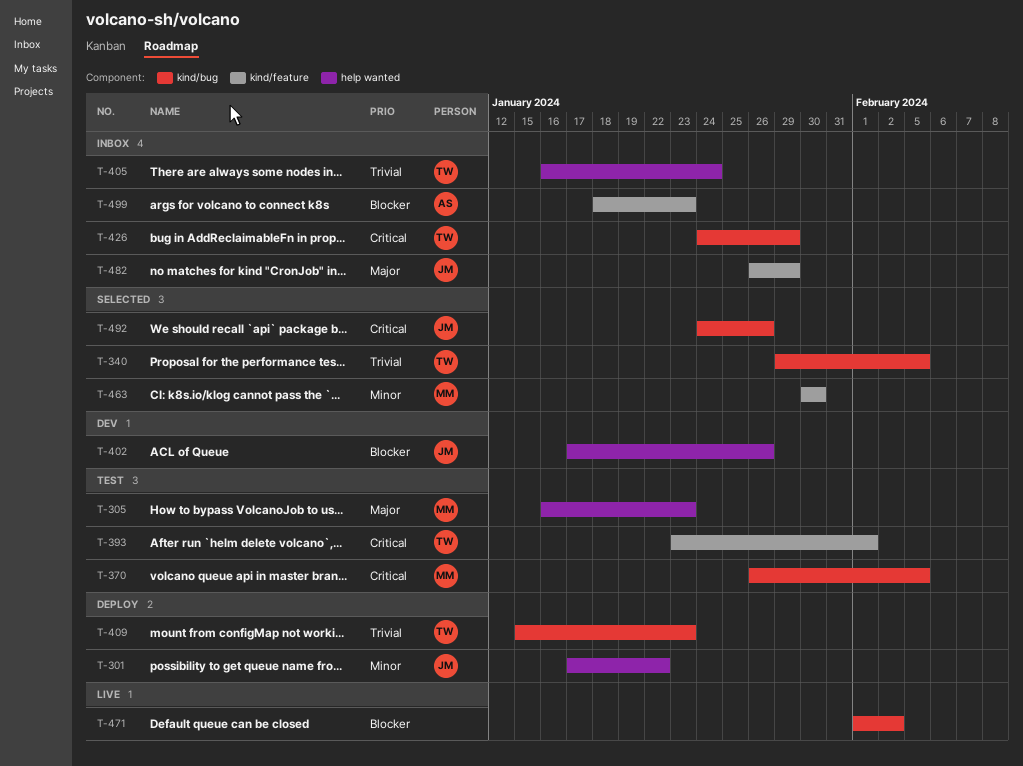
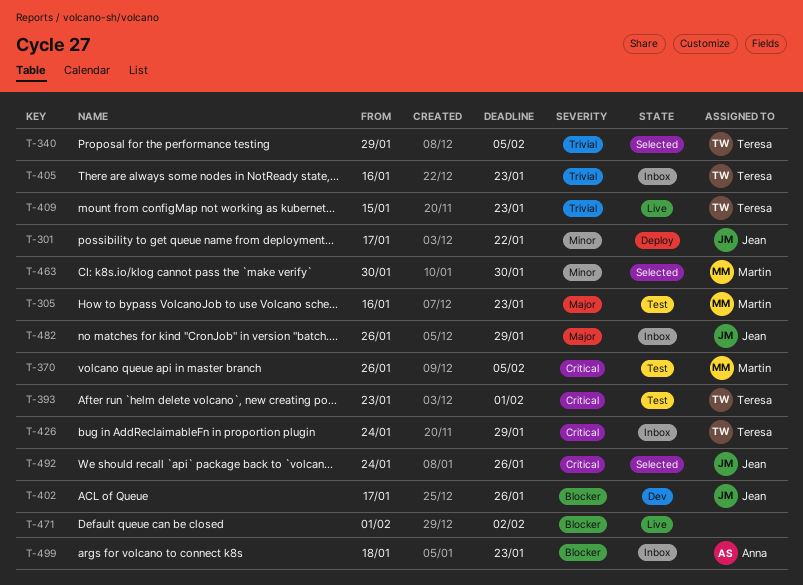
T-405, due: Jan 24 -> Jan 23
T-409, status: Deploy -> Live

